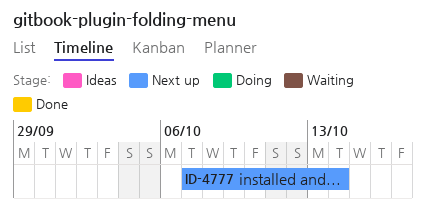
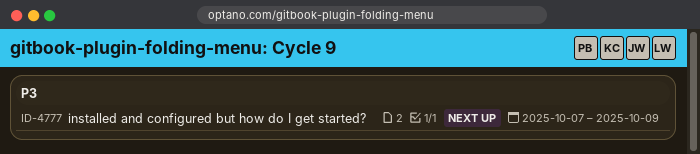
ID-4777, due: Oct 14 -> Oct 9

